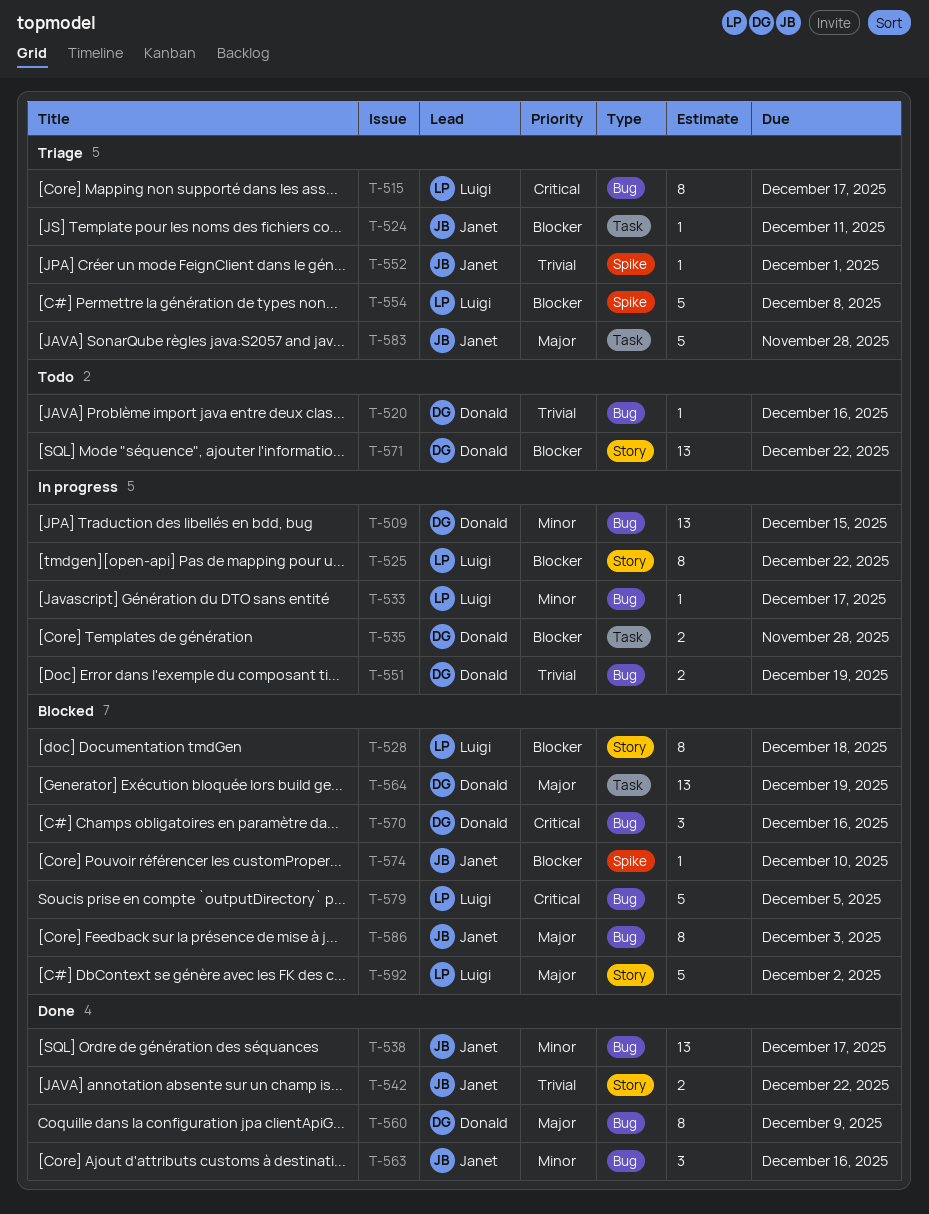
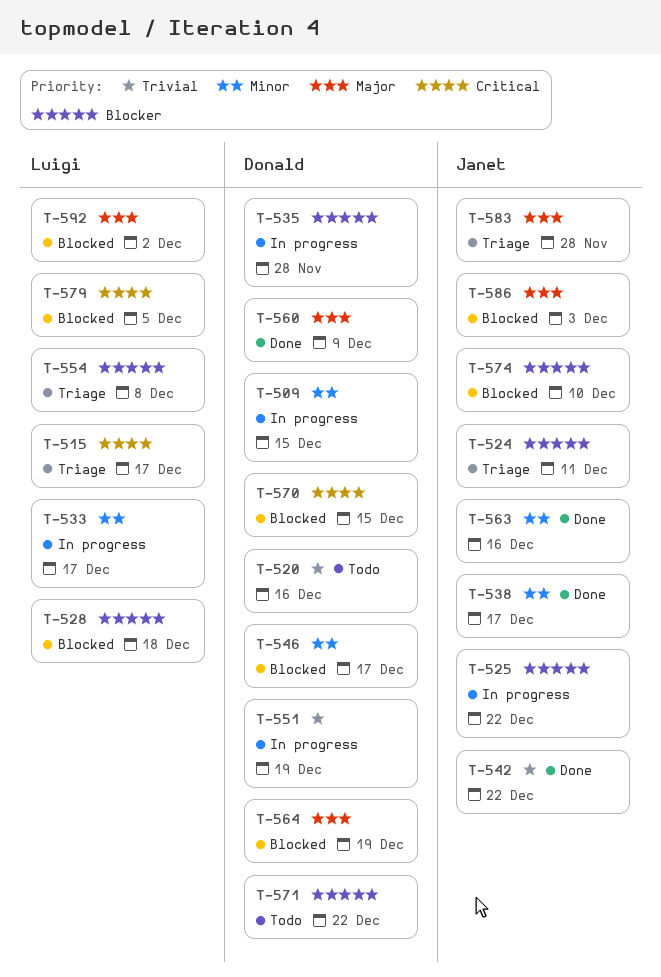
T-525, owner: Luigi -> Janet
T-546: none -> present
T-552: present -> none
T-570, due: Dec 16 -> Dec 15

